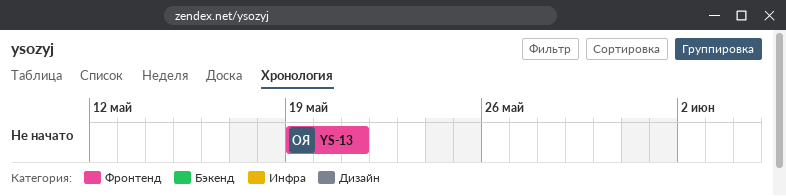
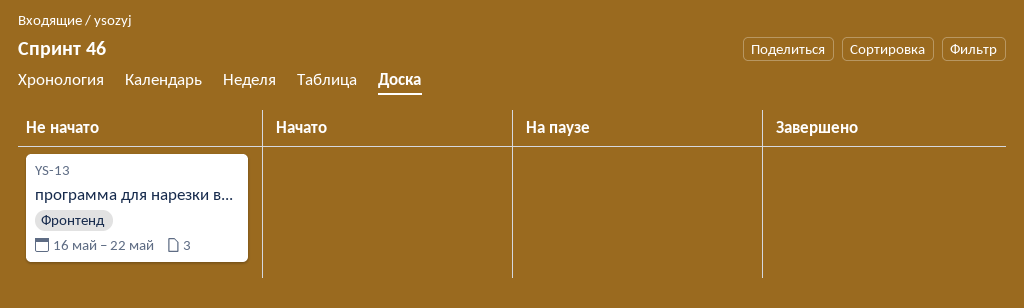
YS-13, start: May 19 -> May 16
YS-13, due: May 21 -> May 22

